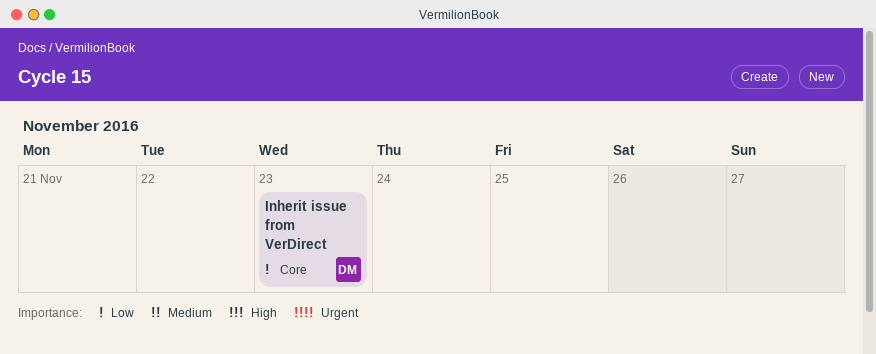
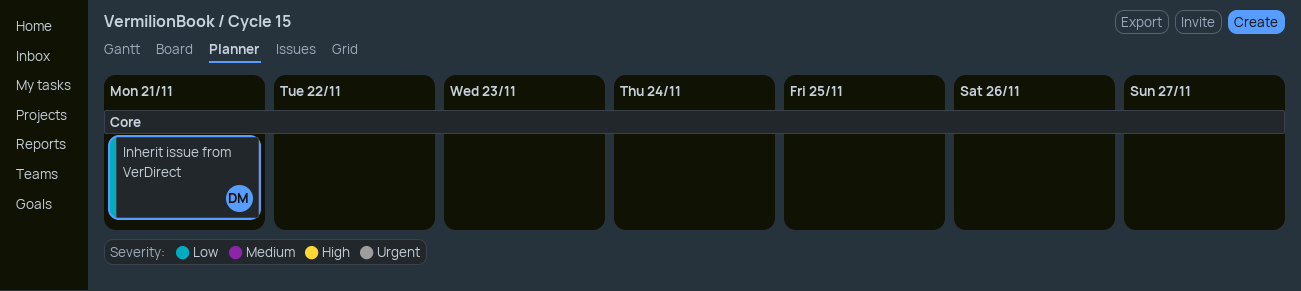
Inherit issue from VerDirect, due: Nov 23 -> Nov 21

